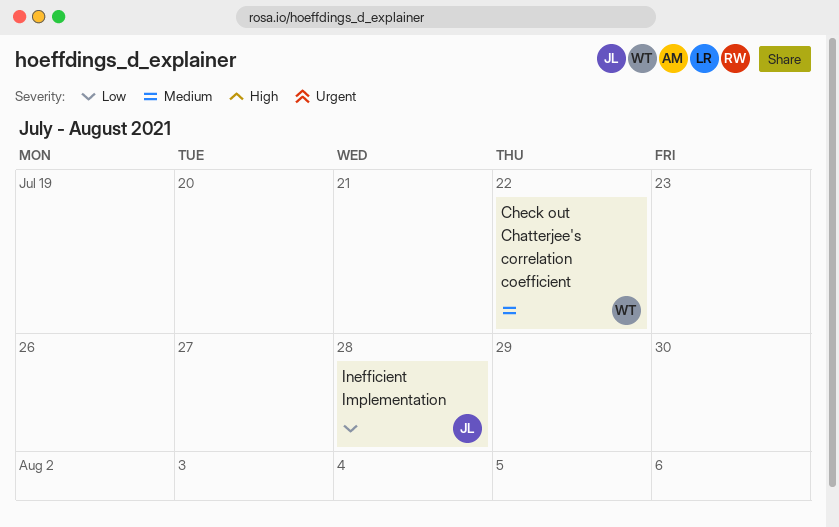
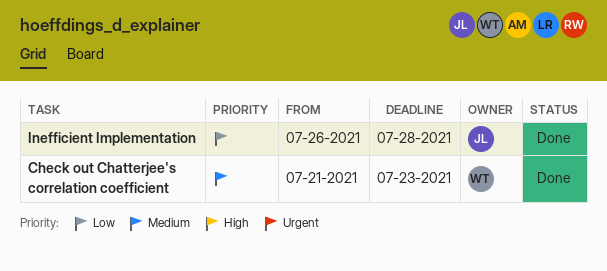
Check out Chatterjee's correlation coefficient, due: Jul 22 -> Jul 23

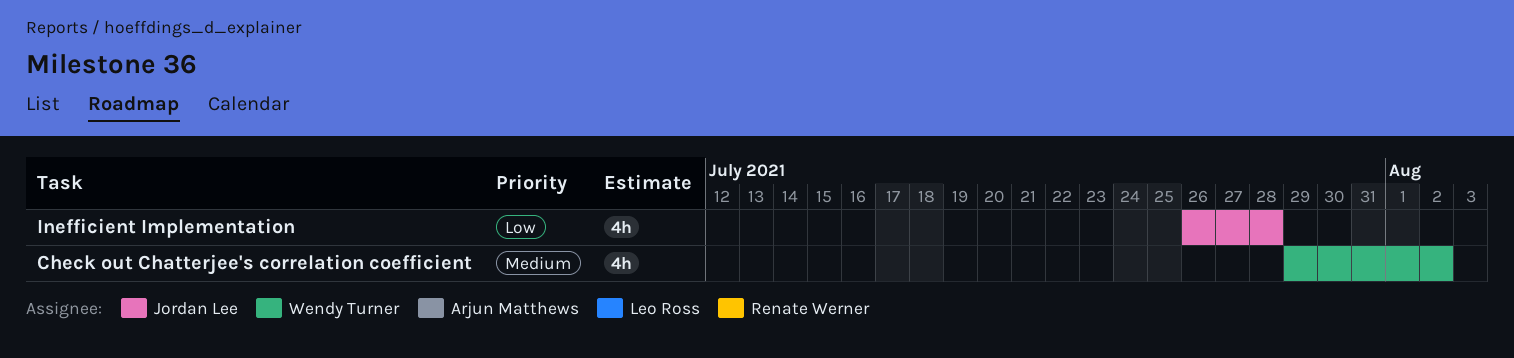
Check out Chatterjee's correlation coefficient, start: Jul 21 -> Jul 29
Check out Chatterjee's correlation coefficient, due: Jul 23 -> Aug 2

